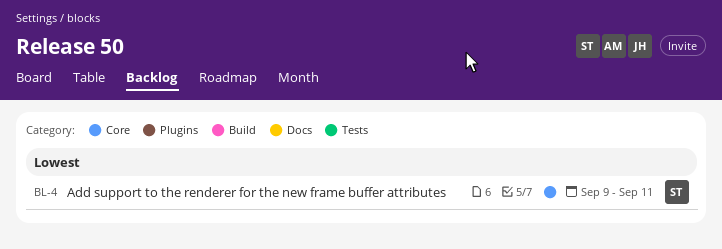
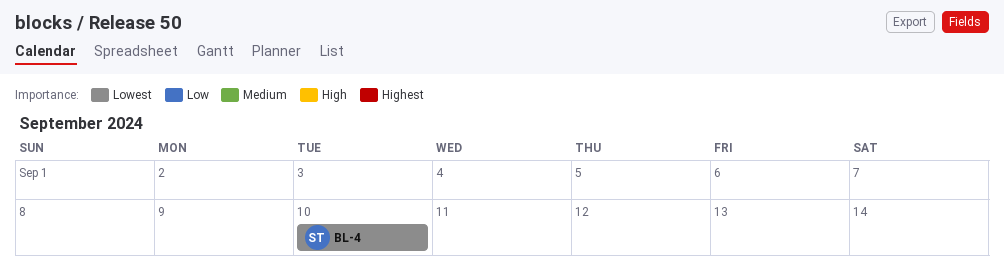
BL-4, start: Sep 9 -> Sep 10
BL-4, due: Sep 11 -> Sep 10

